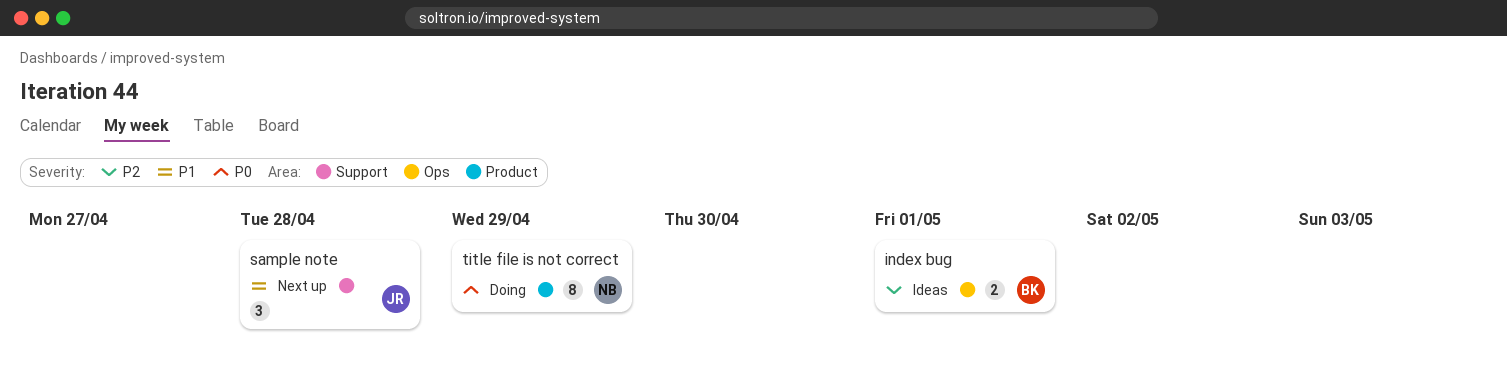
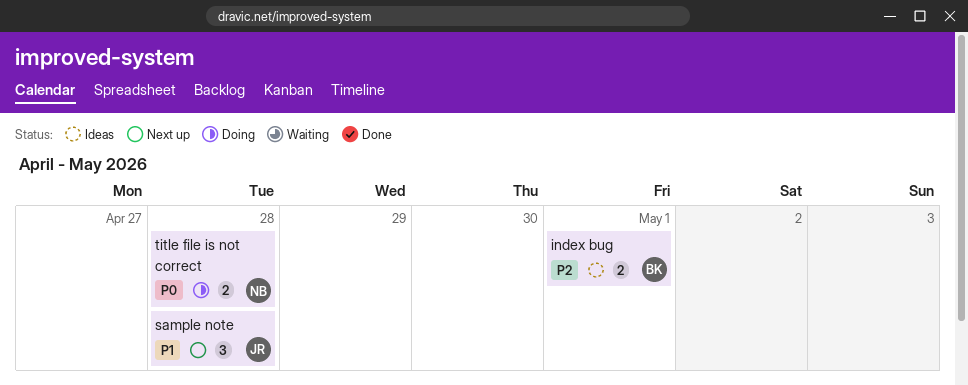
title file is not correct, estimate: 8 -> 2
title file is not correct, due: Apr 29 -> Apr 28

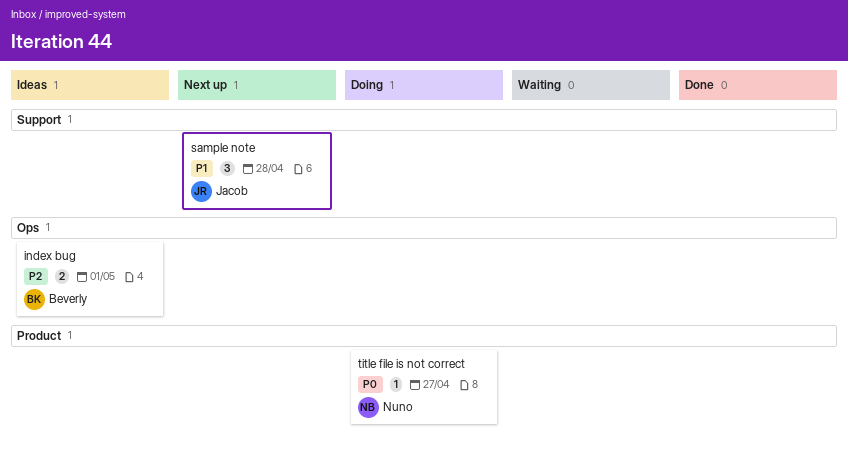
title file is not correct, estimate: 2 -> 1
title file is not correct, due: Apr 28 -> Apr 27

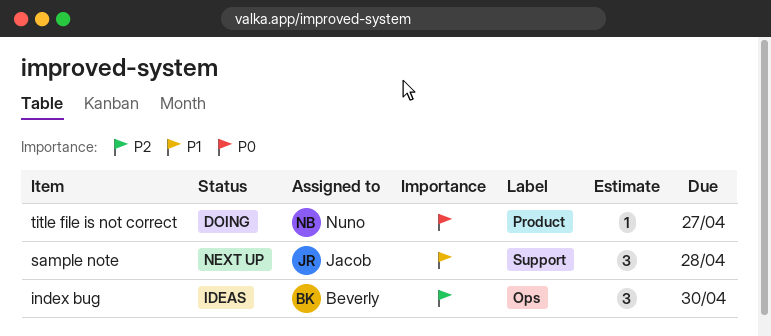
index bug, estimate: 2 -> 3
index bug, due: May 1 -> Apr 30

